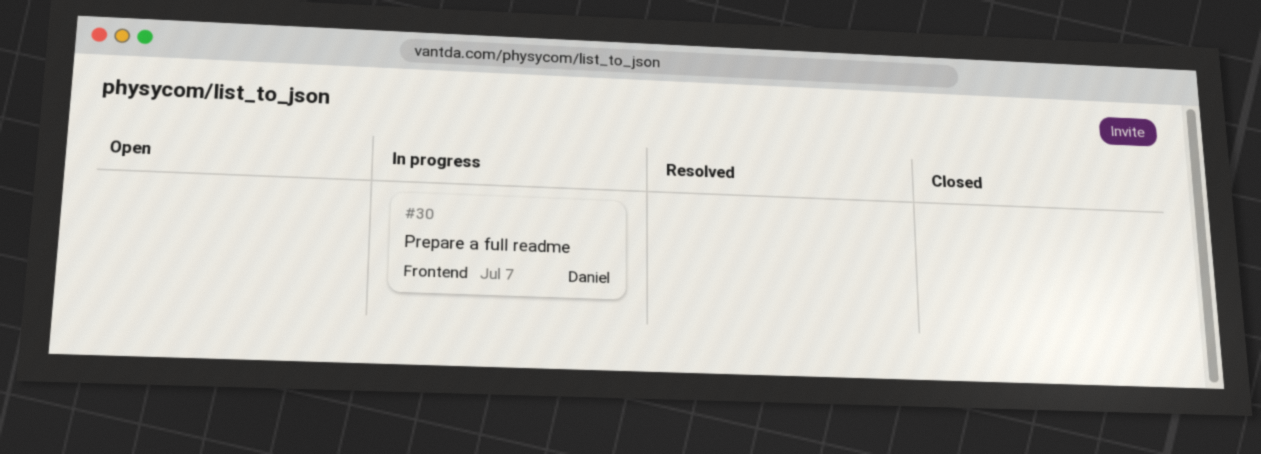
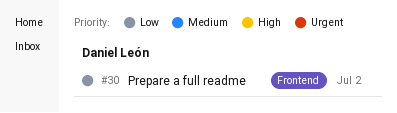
#30, due: Jul 7 -> Jul 2

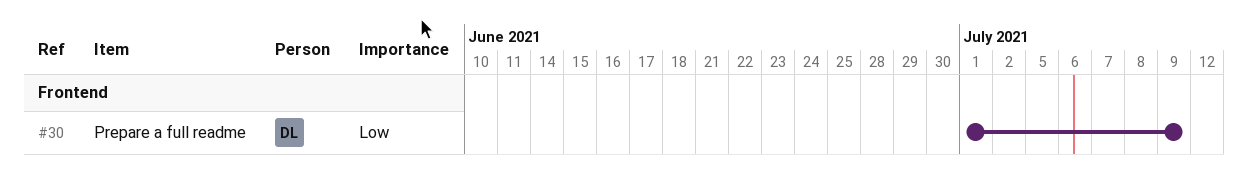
#30, due: Jul 2 -> Jul 9

